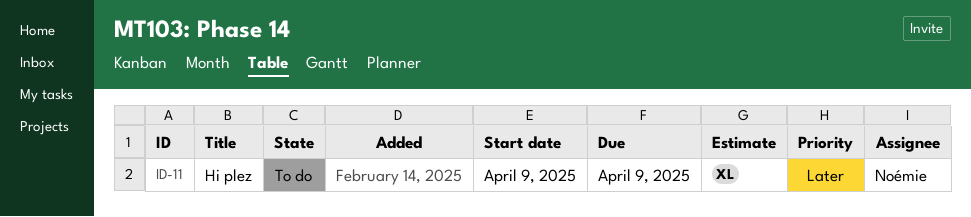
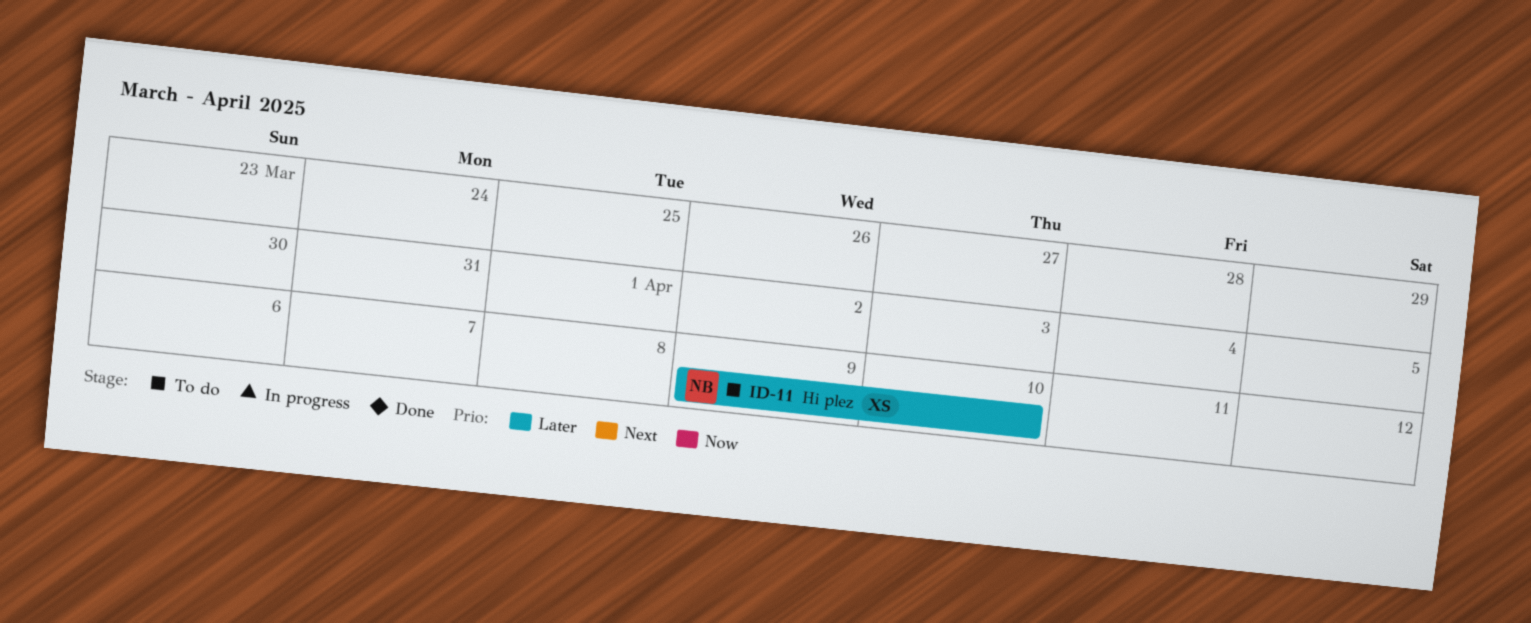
ID-11, estimate: XL -> XS
ID-11, due: Apr 9 -> Apr 10

